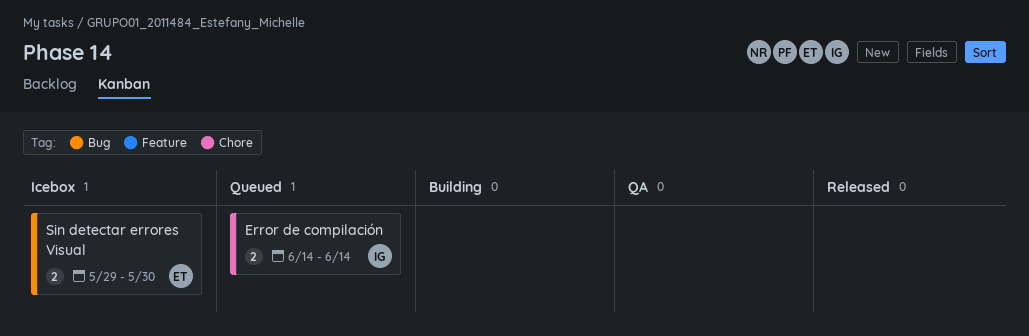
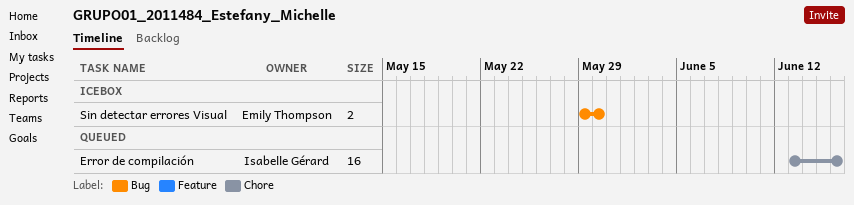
Error de compilación, estimate: 2 -> 16
Error de compilación, start: Jun 14 -> Jun 13
Error de compilación, due: Jun 14 -> Jun 16

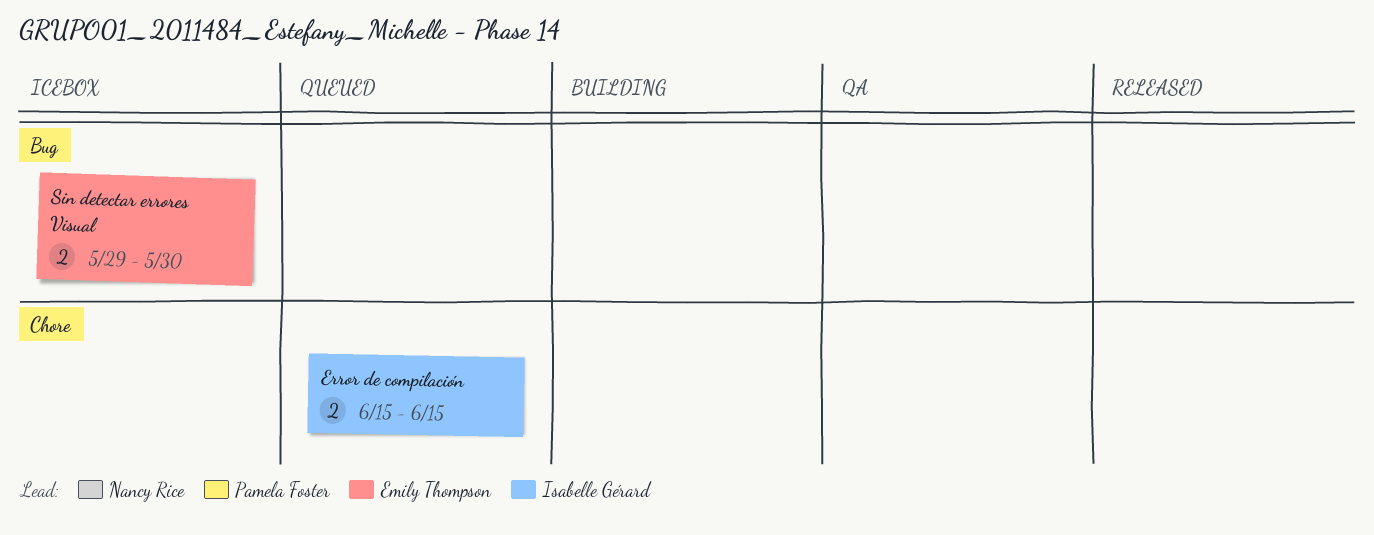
Error de compilación, estimate: 16 -> 2
Error de compilación, start: Jun 13 -> Jun 15
Error de compilación, due: Jun 16 -> Jun 15

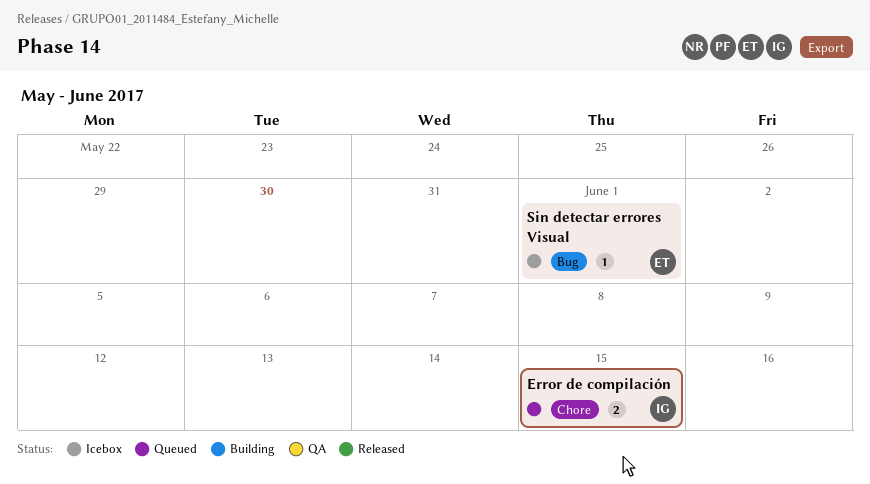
Sin detectar errores Visual, estimate: 2 -> 1
Sin detectar errores Visual, due: May 30 -> Jun 1

